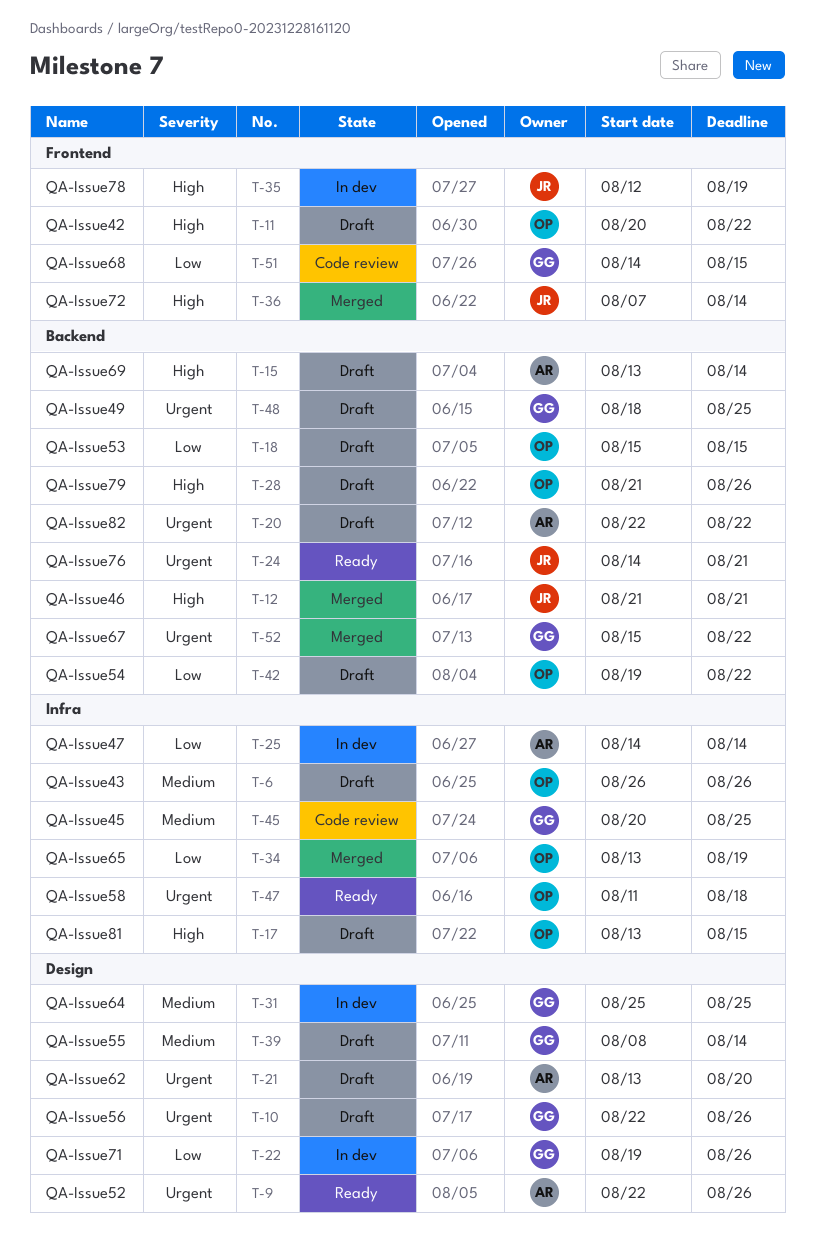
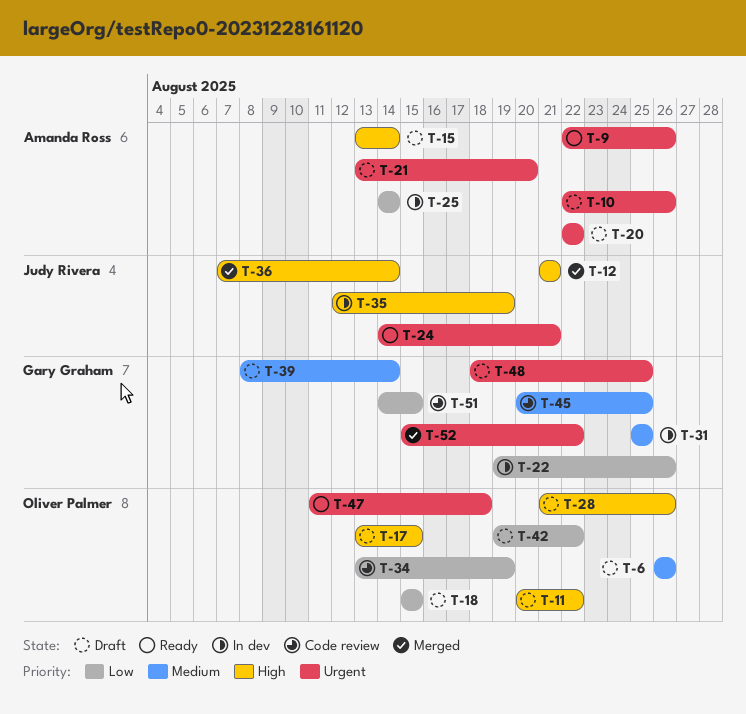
T-10, owner: Gary Graham -> Amanda Ross
T-34, status: Merged -> Code review

